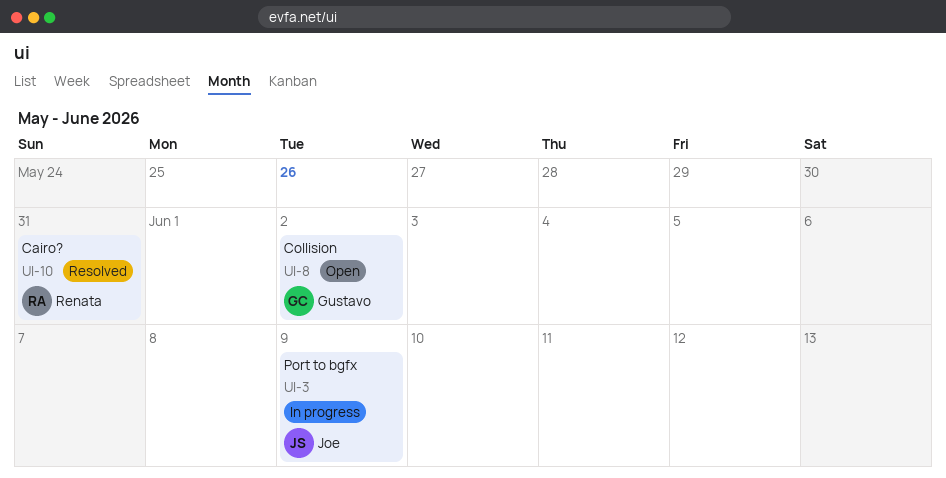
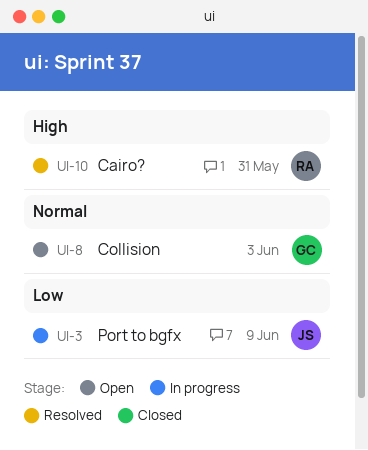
UI-8, due: Jun 2 -> Jun 3

